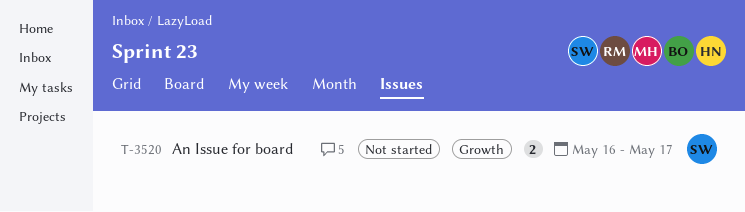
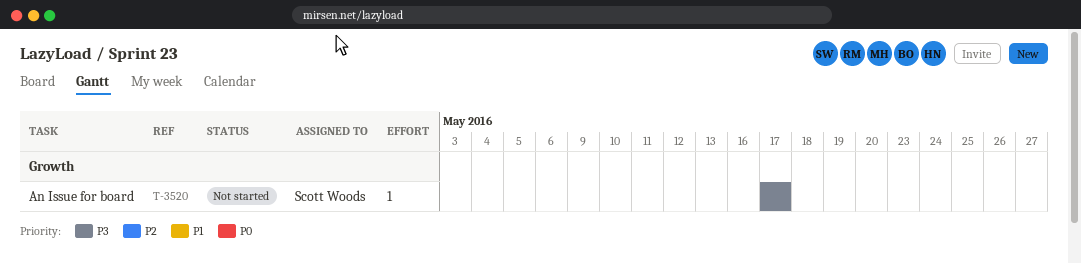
T-3520, estimate: 2 -> 1
T-3520, start: May 16 -> May 17

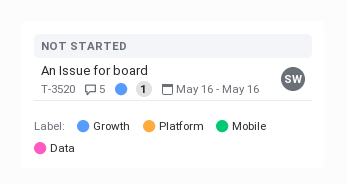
T-3520, start: May 17 -> May 16
T-3520, due: May 17 -> May 16

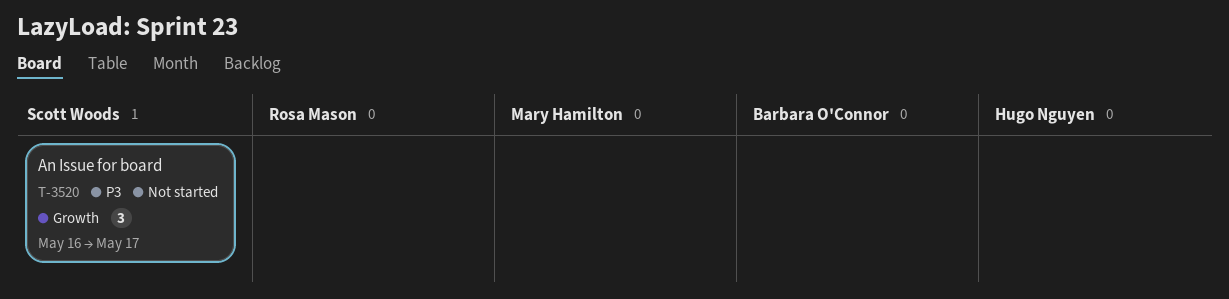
T-3520, estimate: 1 -> 3
T-3520, due: May 16 -> May 17

